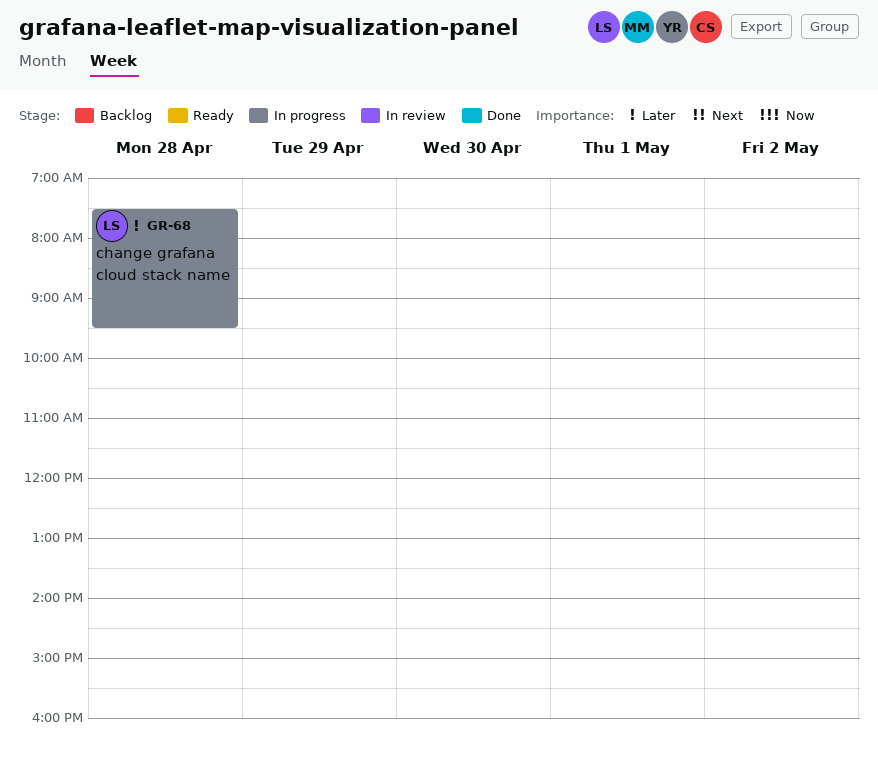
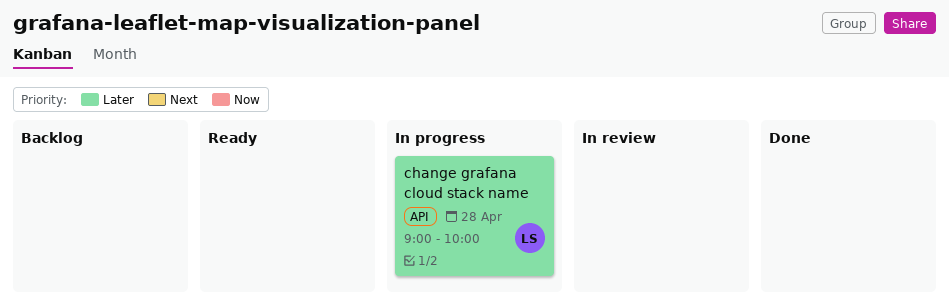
change grafana cloud stack name, begins: 07:30 -> 09:00
change grafana cloud stack name, ends: 09:30 -> 10:00

